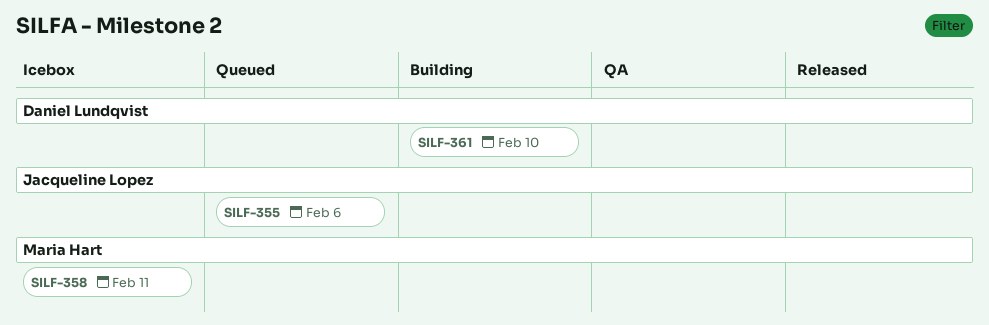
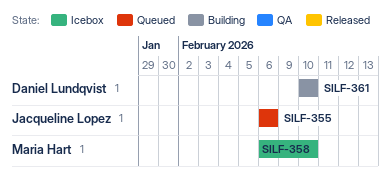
SILF-358, due: Feb 11 -> Feb 10

